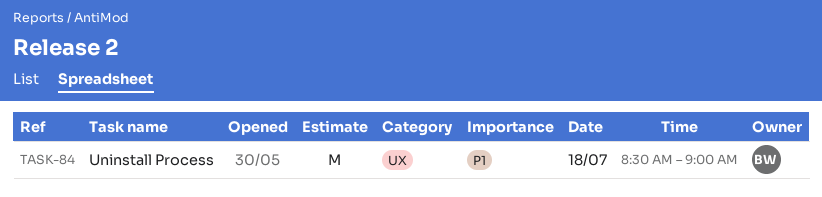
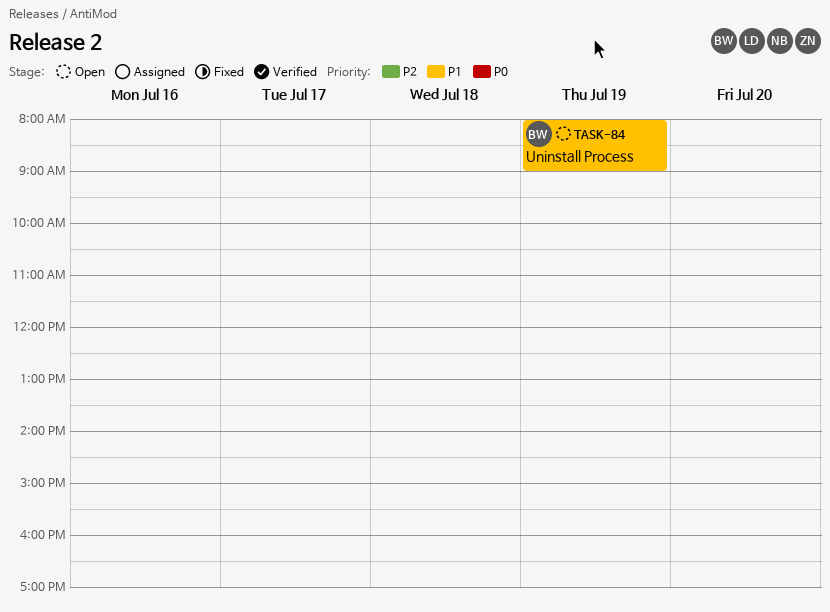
TASK-84, day: Jul 18 -> Jul 19
TASK-84, begins: 08:30 -> 08:00

